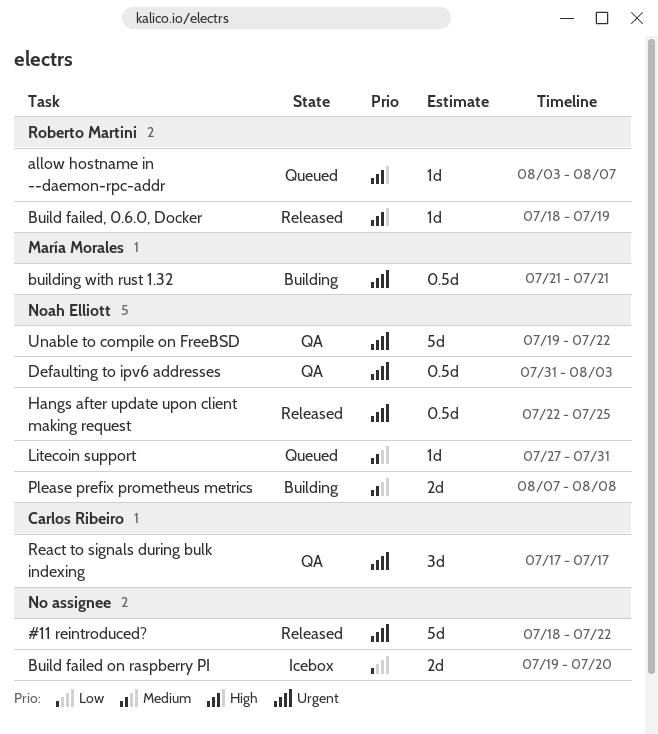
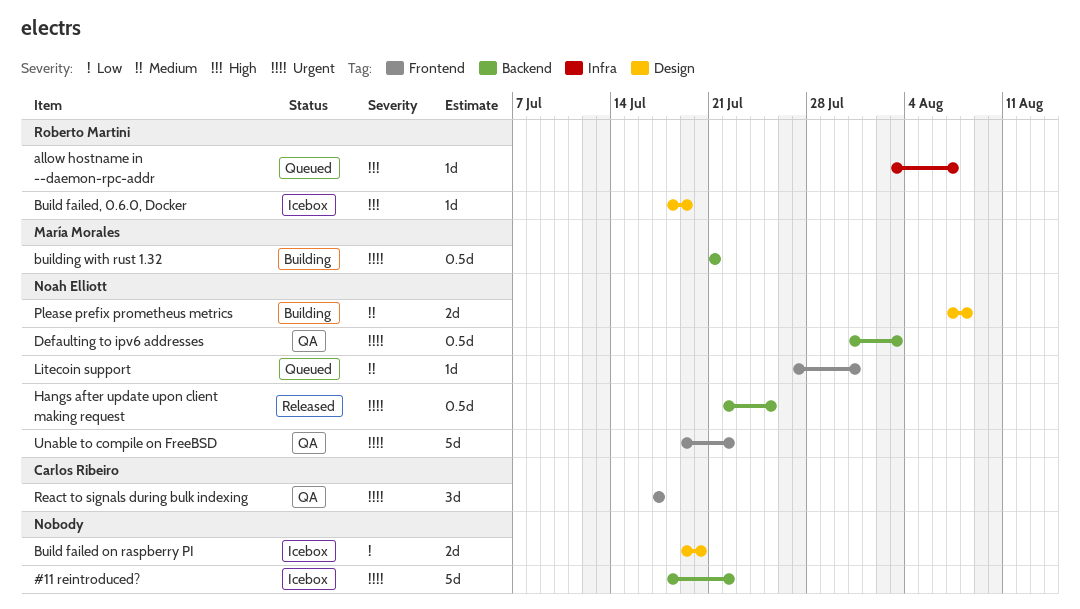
#11 reintroduced?, status: Released -> Icebox
Build failed, 0.6.0, Docker, status: Released -> Icebox

